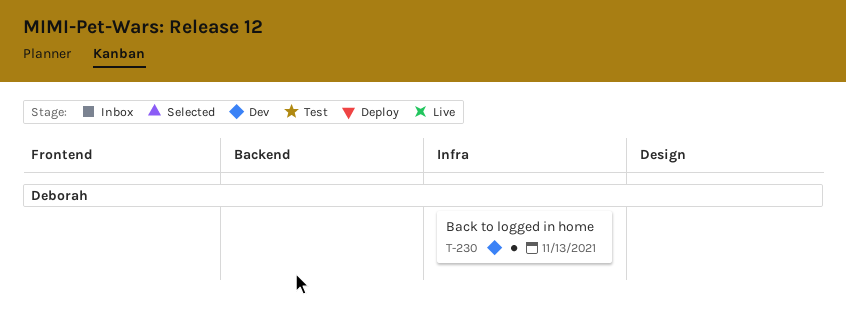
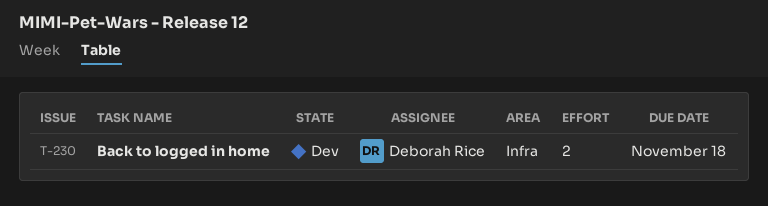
T-230, estimate: 1 -> 2
T-230, due: Nov 13 -> Nov 18

